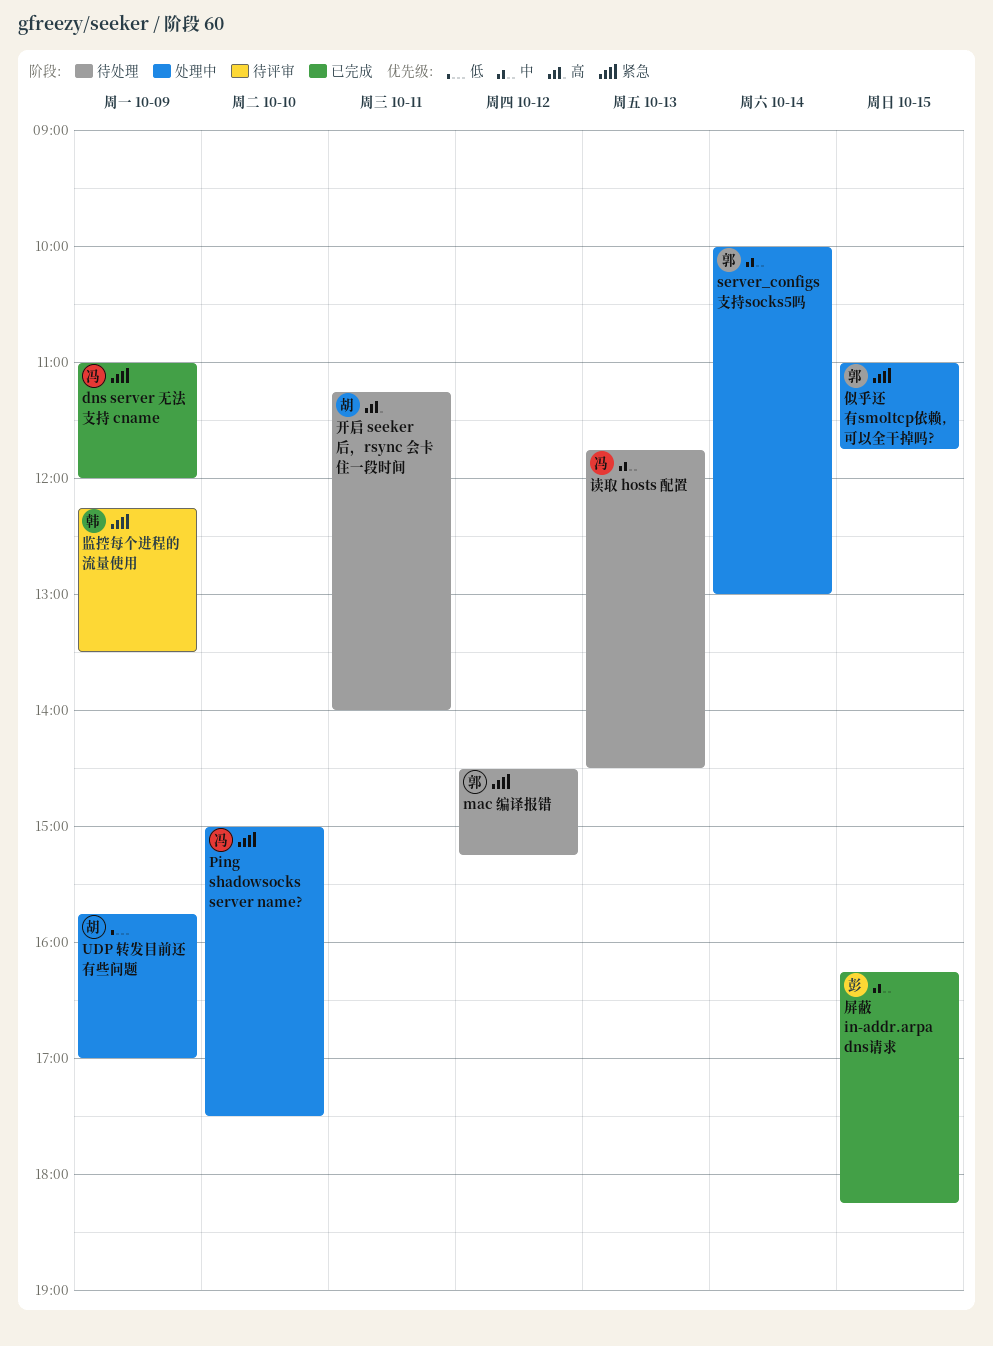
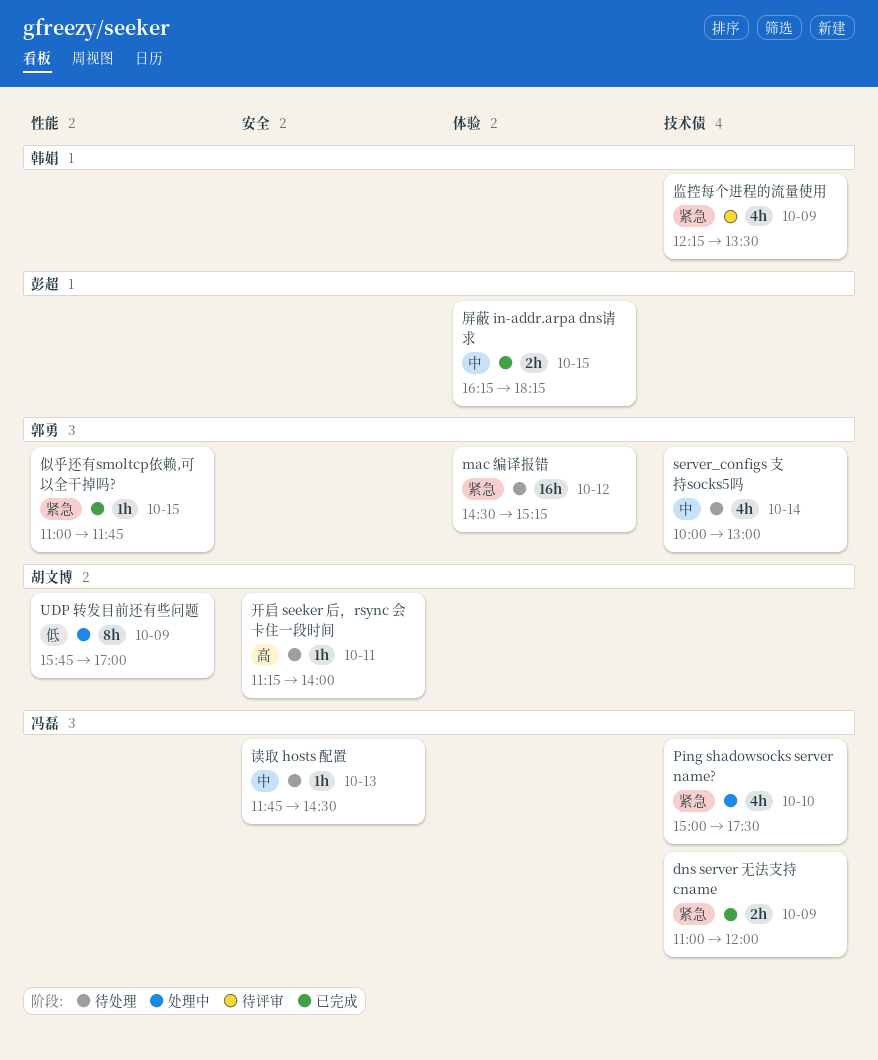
server_configs 支持socks5吗, status: 处理中 -> 待处理
似乎还有smoltcp依赖,可以全干掉吗?, status: 处理中 -> 已完成

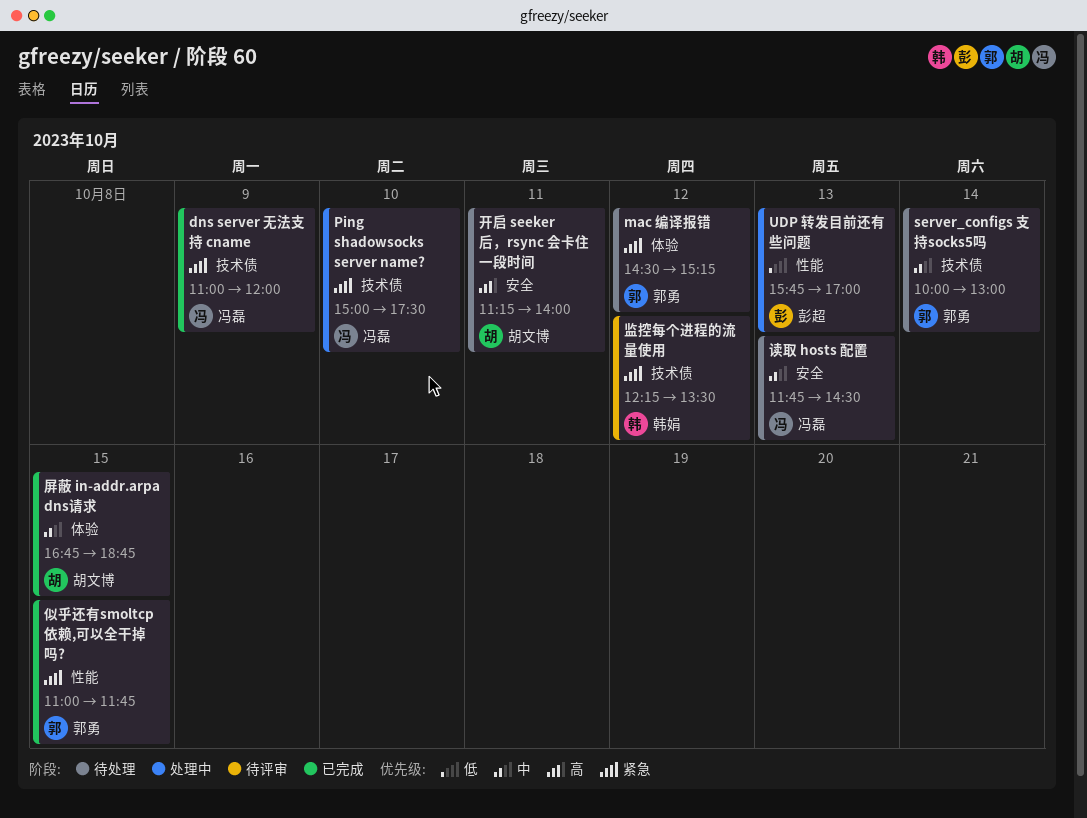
UDP 转发目前还有些问题, owner: 胡文博 -> 彭超
UDP 转发目前还有些问题, day: Oct 9 -> Oct 13
屏蔽 in-addr.arpa dns请求, owner: 彭超 -> 胡文博
屏蔽 in-addr.arpa dns请求, begins: 16:15 -> 16:45
屏蔽 in-addr.arpa dns请求, ends: 18:15 -> 18:45
监控每个进程的流量使用, day: Oct 9 -> Oct 12

